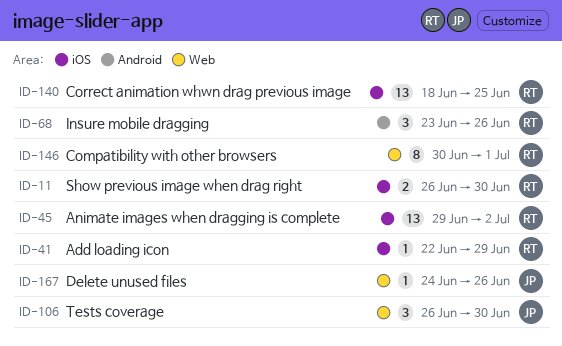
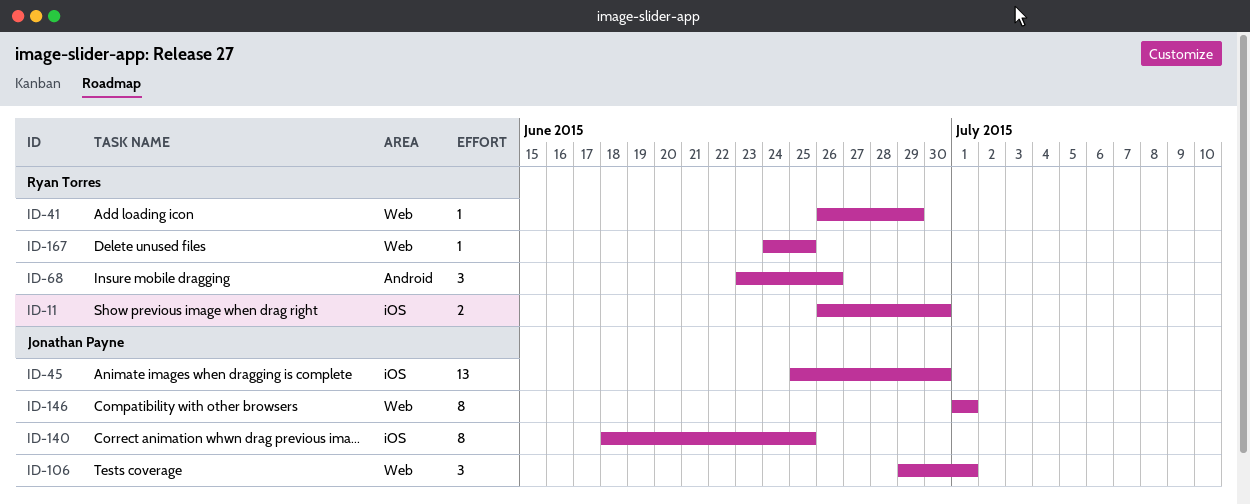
ID-41, label: iOS -> Web
ID-41, start: Jun 22 -> Jun 26
ID-45, owner: Ryan Torres -> Jonathan Payne
ID-45, start: Jun 29 -> Jun 25
ID-45, due: Jul 2 -> Jun 30
ID-106, start: Jun 26 -> Jun 29
ID-106, due: Jun 30 -> Jul 1
ID-140, owner: Ryan Torres -> Jonathan Payne
ID-140, estimate: 13 -> 8
ID-146, owner: Ryan Torres -> Jonathan Payne
ID-146, start: Jun 30 -> Jul 1
ID-167, owner: Jonathan Payne -> Ryan Torres
ID-167, due: Jun 26 -> Jun 25

